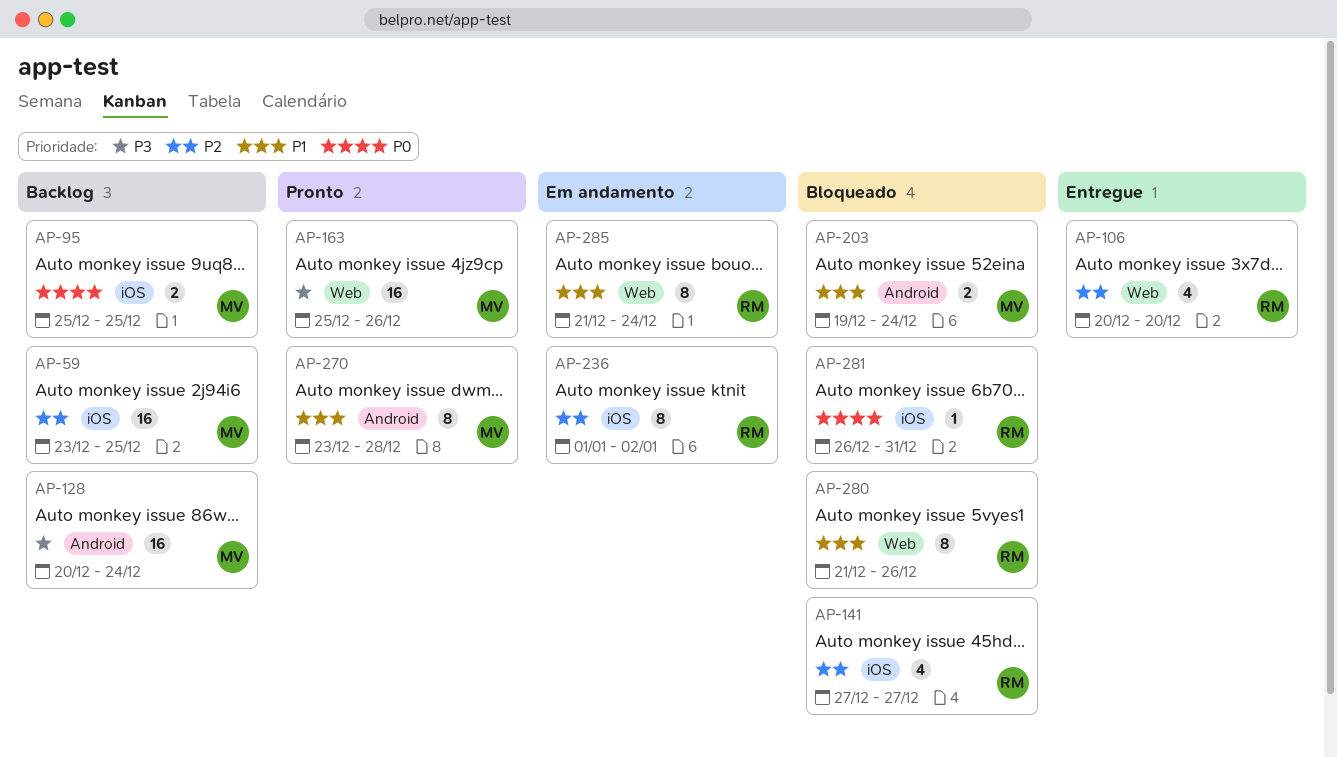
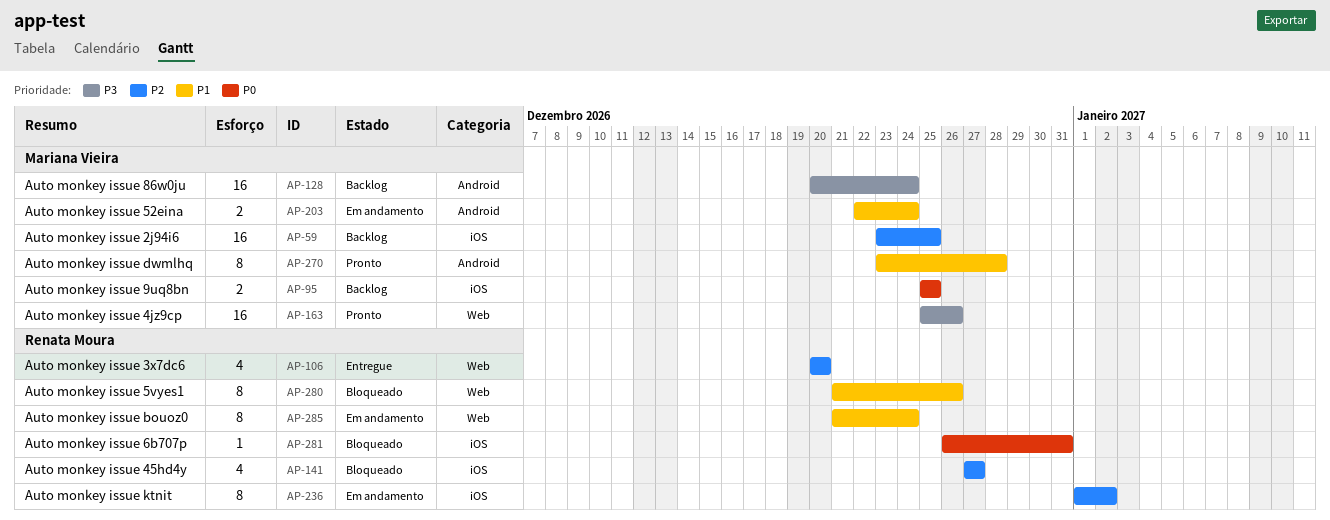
AP-203, status: Bloqueado -> Em andamento
AP-203, start: Dec 19 -> Dec 22

